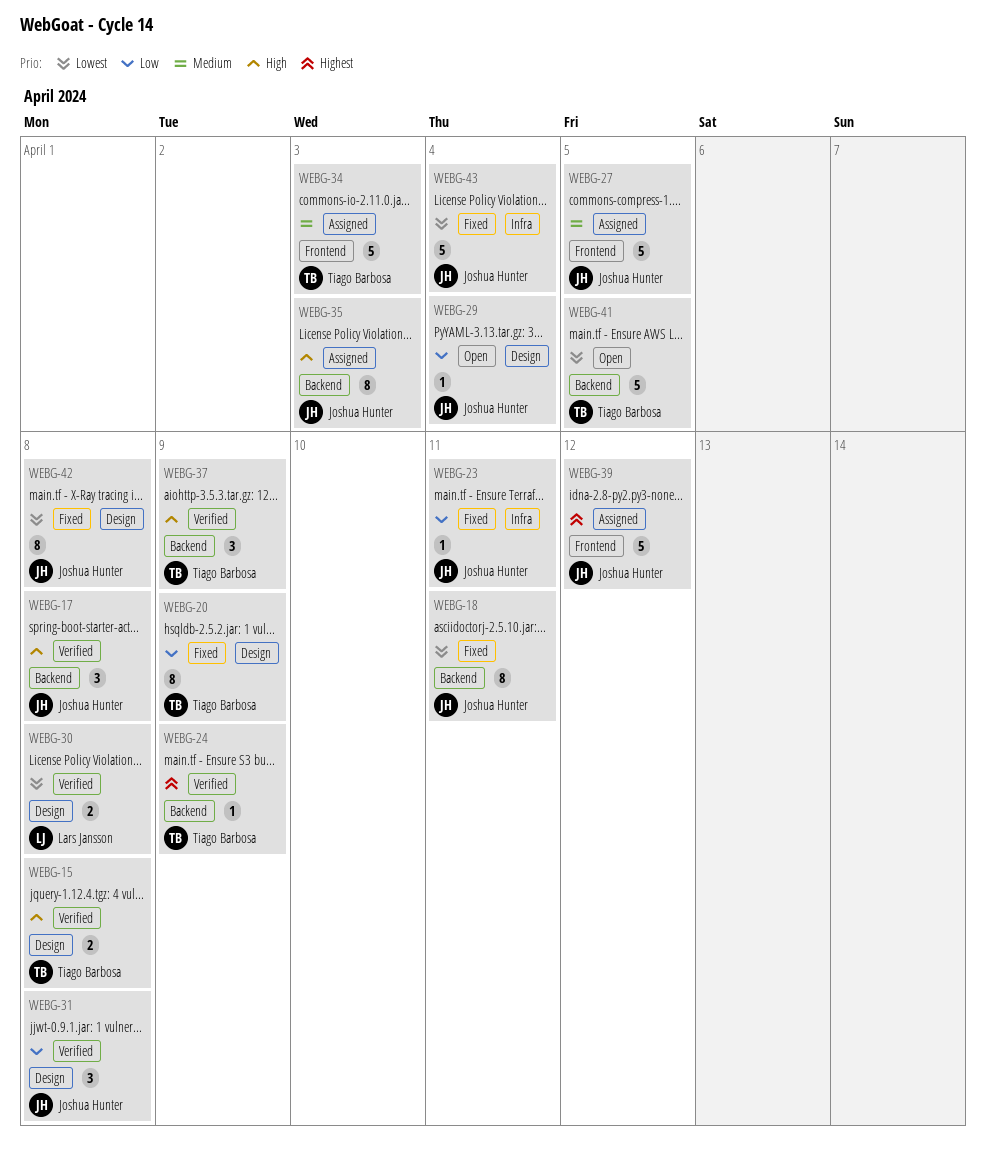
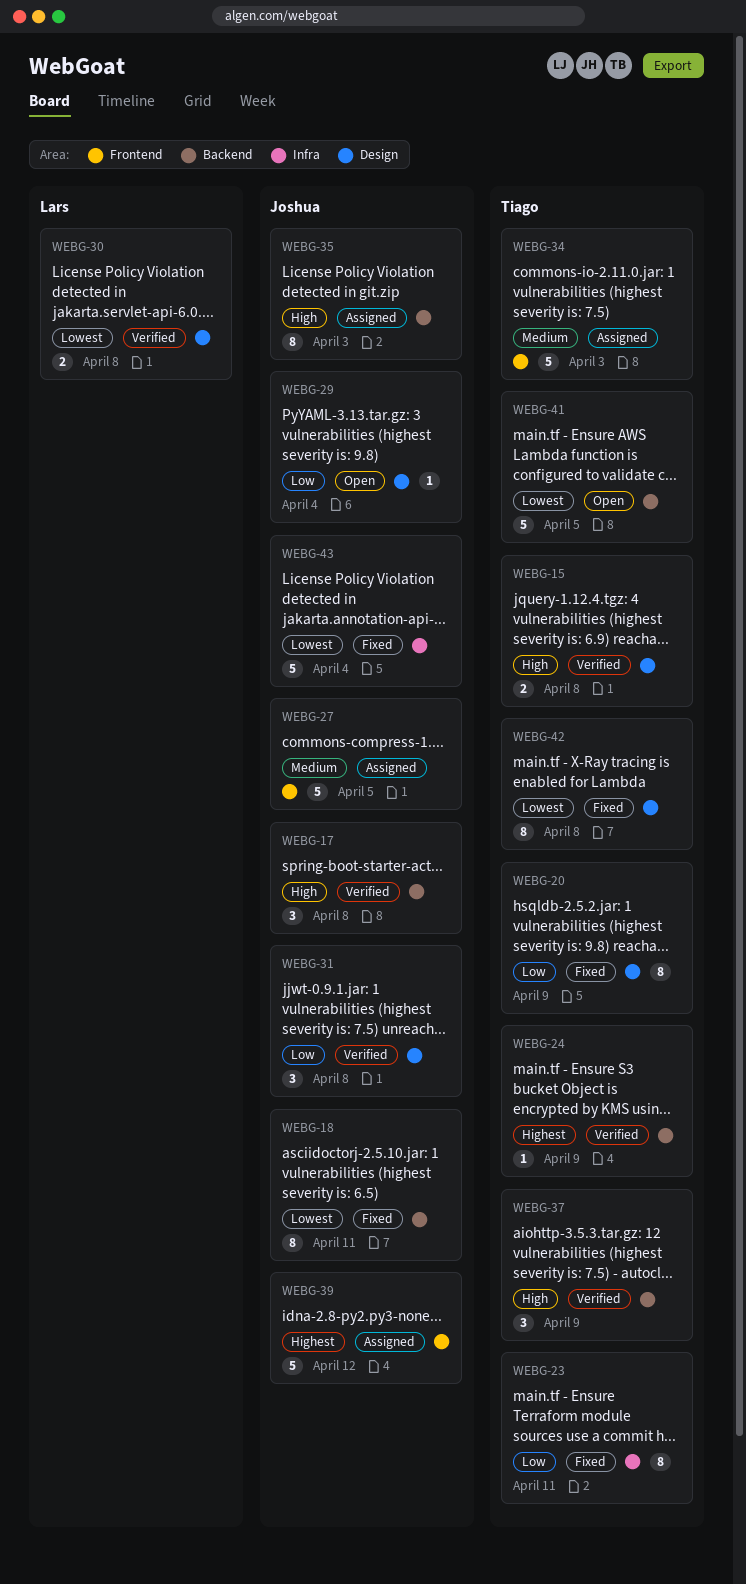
WEBG-23, owner: Joshua Hunter -> Tiago Barbosa
WEBG-23, estimate: 1 -> 8
WEBG-42, owner: Joshua Hunter -> Tiago Barbosa

